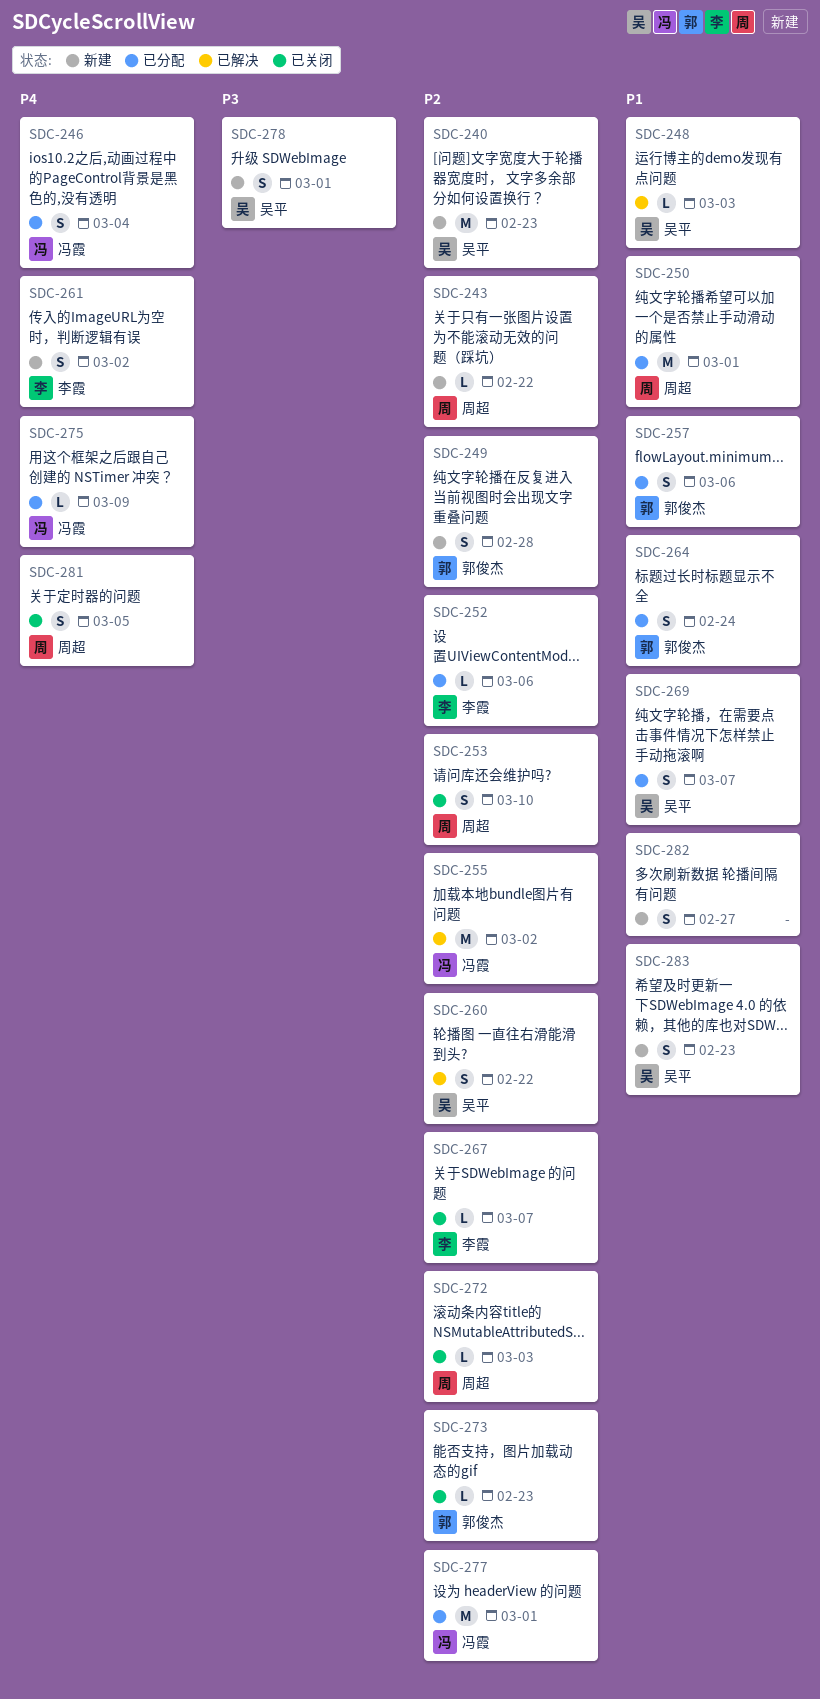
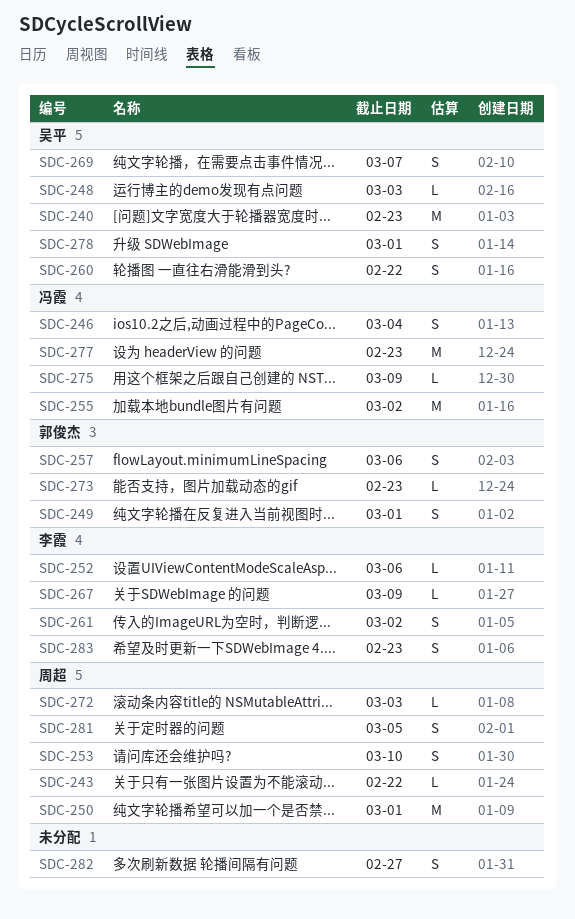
SDC-249, due: Feb 28 -> Mar 1
SDC-264: present -> none
SDC-267, due: Mar 7 -> Mar 9
SDC-277, due: Mar 1 -> Feb 23
SDC-283, owner: 吴平 -> 李霞

